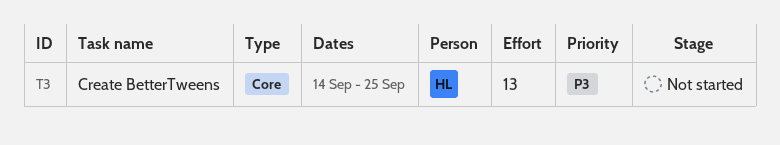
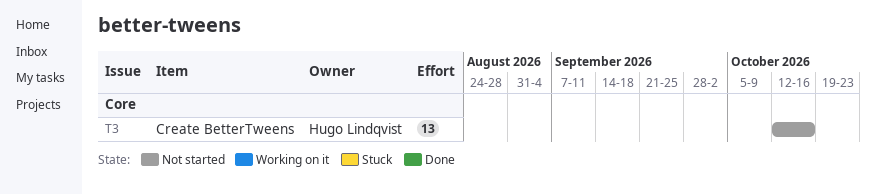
T3, start: Sep 14 -> Oct 12
T3, due: Sep 25 -> Oct 16

